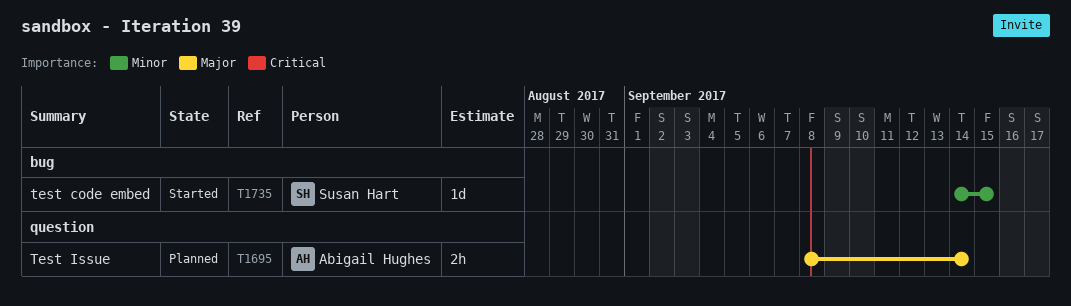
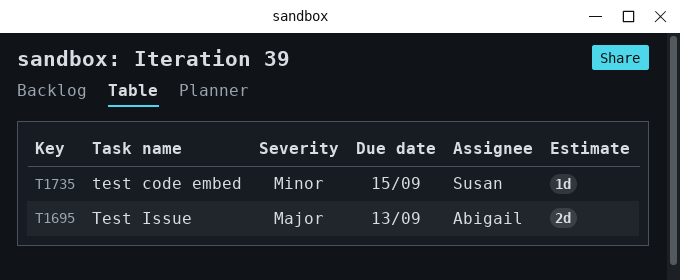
T1695, estimate: 2h -> 2d
T1695, due: Sep 14 -> Sep 13

